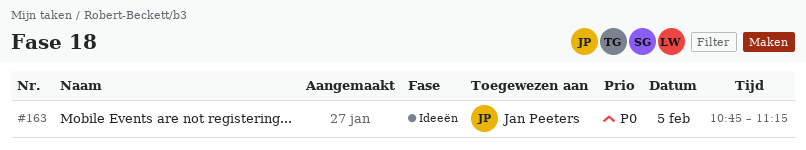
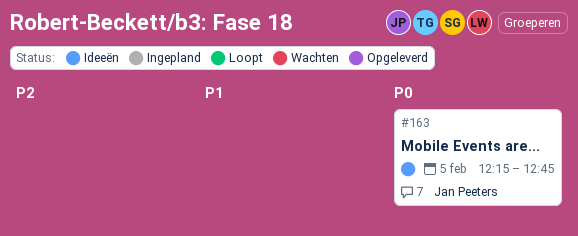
#163, begins: 10:45 -> 12:15
#163, ends: 11:15 -> 12:45

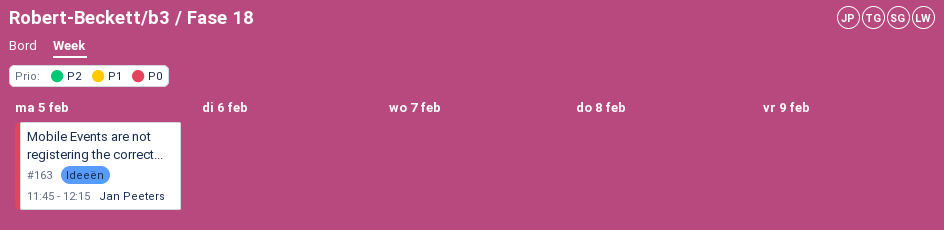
#163, begins: 12:15 -> 11:45
#163, ends: 12:45 -> 12:15

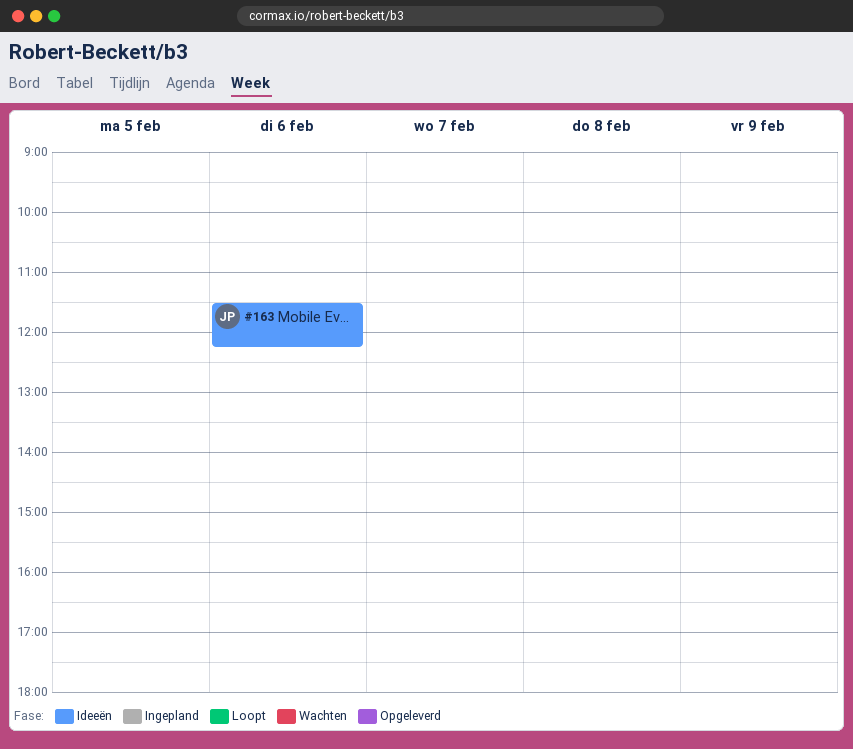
#163, day: Feb 5 -> Feb 6
#163, begins: 11:45 -> 11:30

